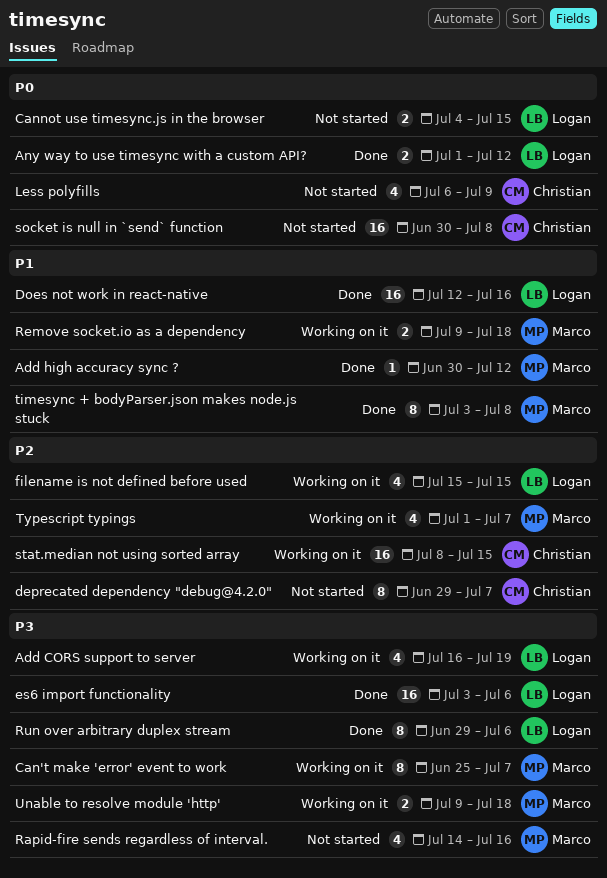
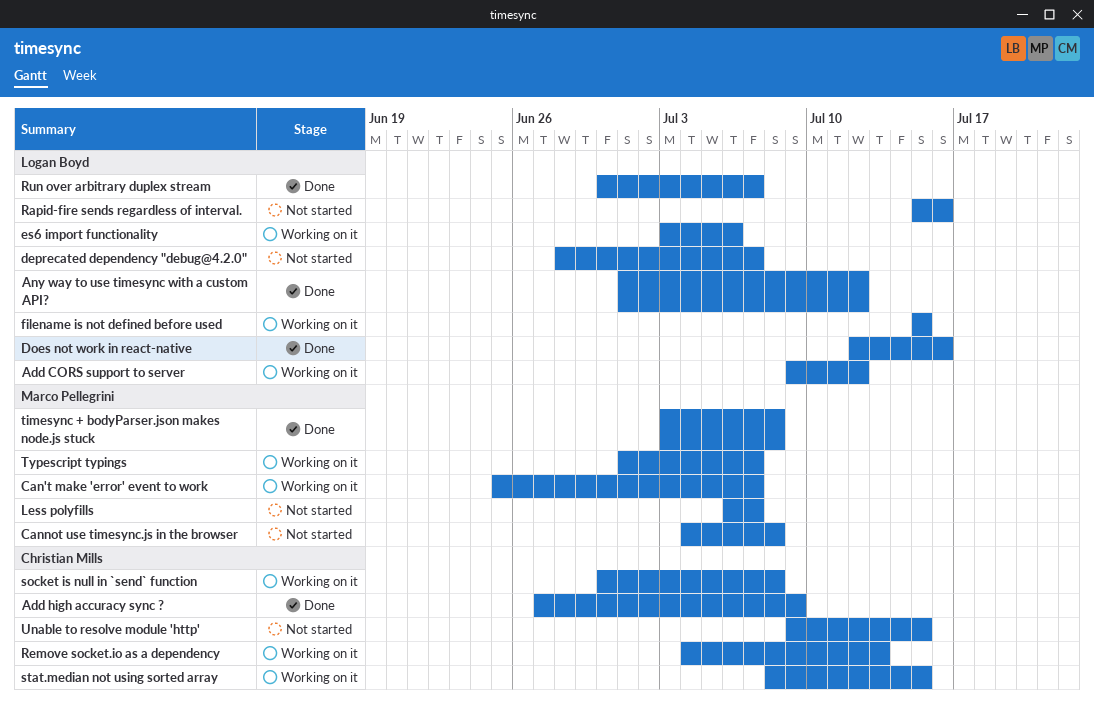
Add CORS support to server, start: Jul 16 -> Jul 9
Add CORS support to server, due: Jul 19 -> Jul 12
Add high accuracy sync ?, owner: Marco Pellegrini -> Christian Mills
Add high accuracy sync ?, start: Jun 30 -> Jun 27
Add high accuracy sync ?, due: Jul 12 -> Jul 9
Cannot use timesync.js in the browser, owner: Logan Boyd -> Marco Pellegrini
Cannot use timesync.js in the browser, due: Jul 15 -> Jul 8
deprecated dependency "debug@4.2.0", owner: Christian Mills -> Logan Boyd
deprecated dependency "debug@4.2.0", start: Jun 29 -> Jun 28
es6 import functionality, status: Done -> Working on it
Less polyfills, owner: Christian Mills -> Marco Pellegrini
Less polyfills, due: Jul 9 -> Jul 7
Rapid-fire sends regardless of interval., owner: Marco Pellegrini -> Logan Boyd
Rapid-fire sends regardless of interval., start: Jul 14 -> Jul 15
Remove socket.io as a dependency, owner: Marco Pellegrini -> Christian Mills
Remove socket.io as a dependency, start: Jul 9 -> Jul 4
Remove socket.io as a dependency, due: Jul 18 -> Jul 13
Run over arbitrary duplex stream, start: Jun 29 -> Jun 30
Run over arbitrary duplex stream, due: Jul 6 -> Jul 7
socket is null in `send` function, status: Not started -> Working on it
Unable to resolve module 'http', status: Working on it -> Not started
Unable to resolve module 'http', owner: Marco Pellegrini -> Christian Mills
Unable to resolve module 'http', due: Jul 18 -> Jul 15

